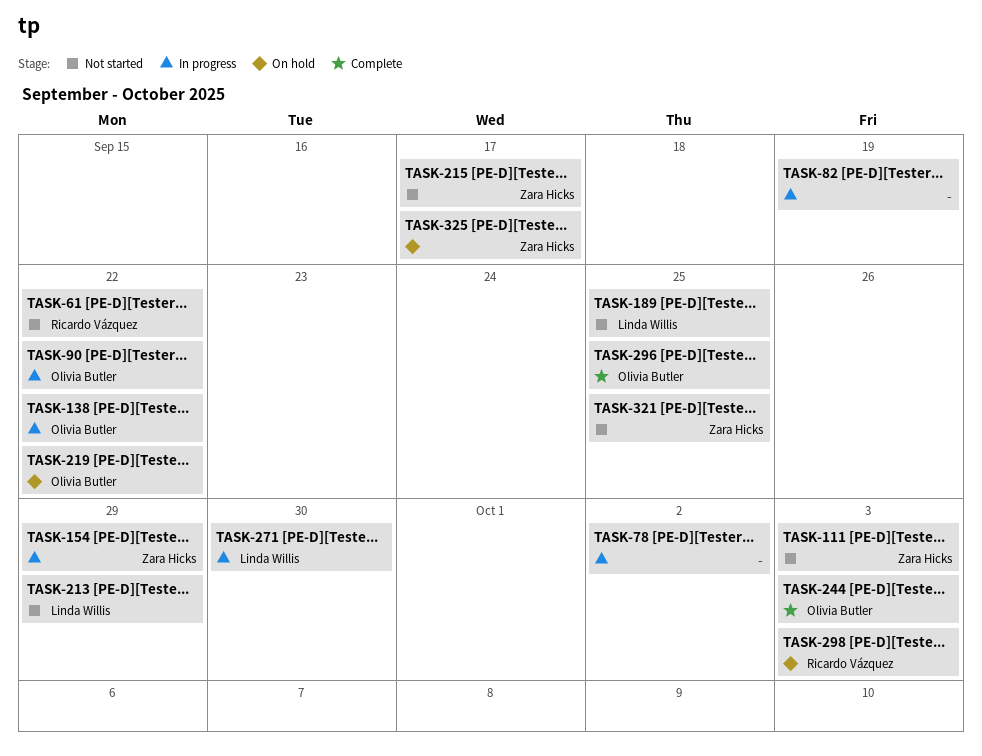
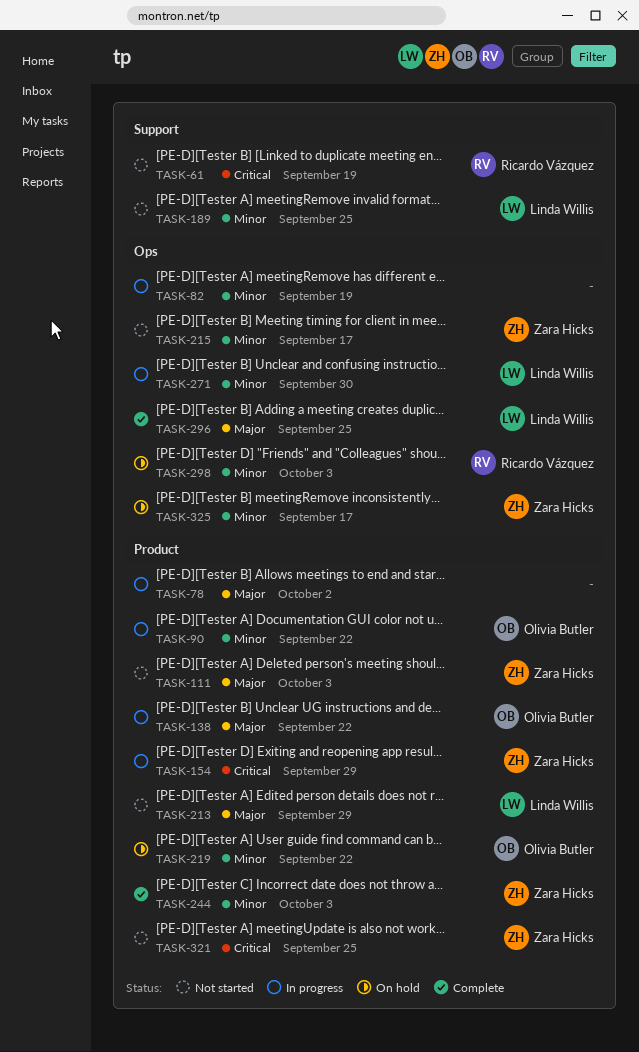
TASK-61, due: Sep 22 -> Sep 19
TASK-244, owner: Olivia Butler -> Zara Hicks
TASK-296, owner: Olivia Butler -> Linda Willis

